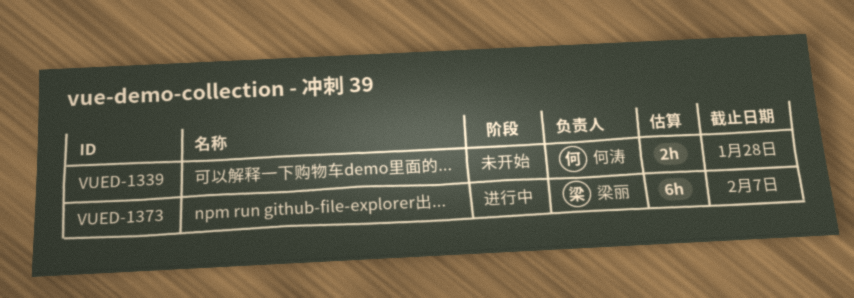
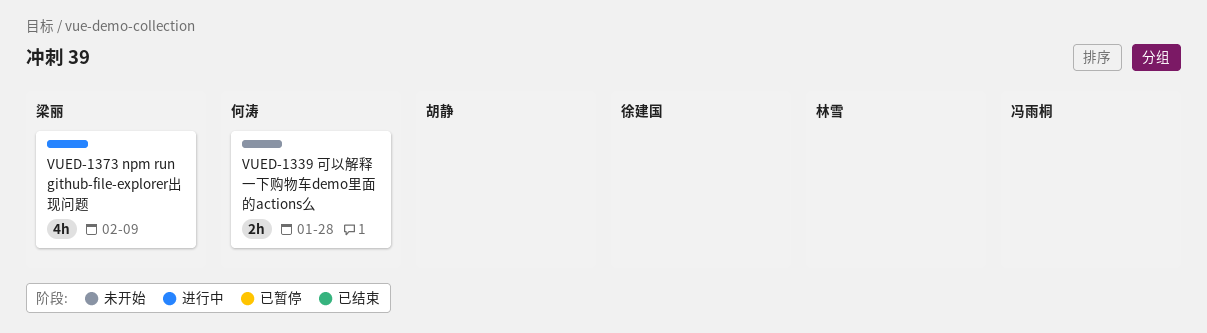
VUED-1373, estimate: 6h -> 4h
VUED-1373, due: Feb 7 -> Feb 9

